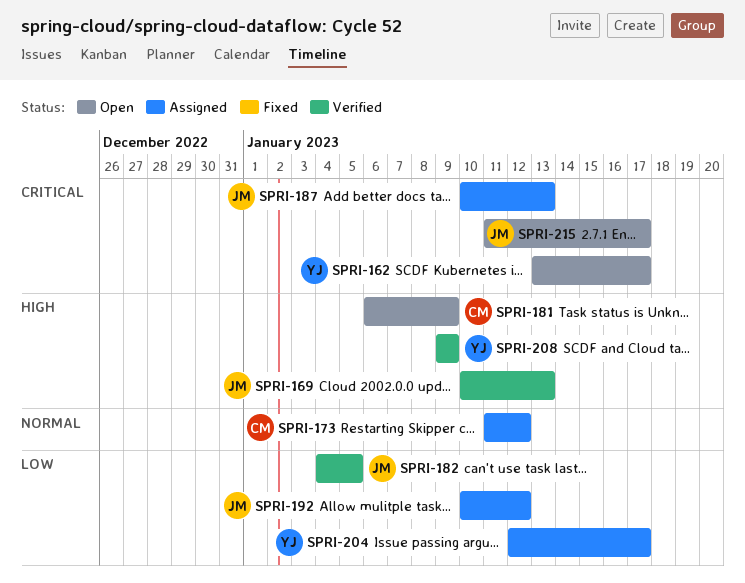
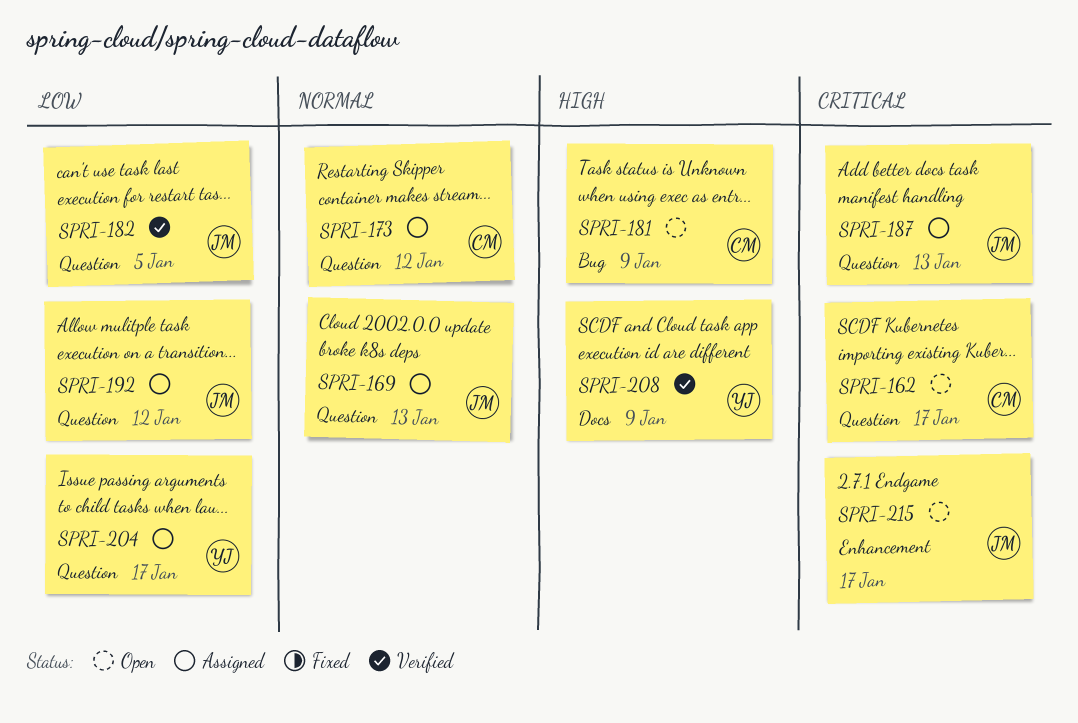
SPRI-162, owner: YJ -> CM
SPRI-169, status: Verified -> Assigned
SPRI-169, priority: High -> Normal

